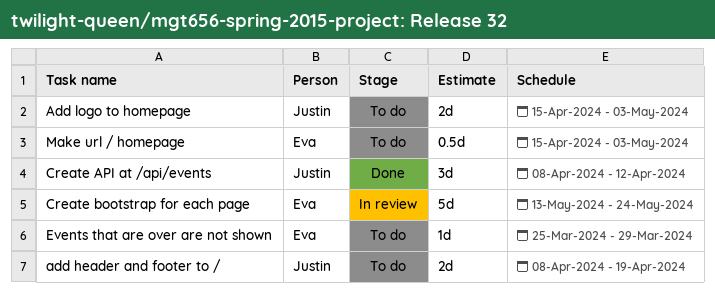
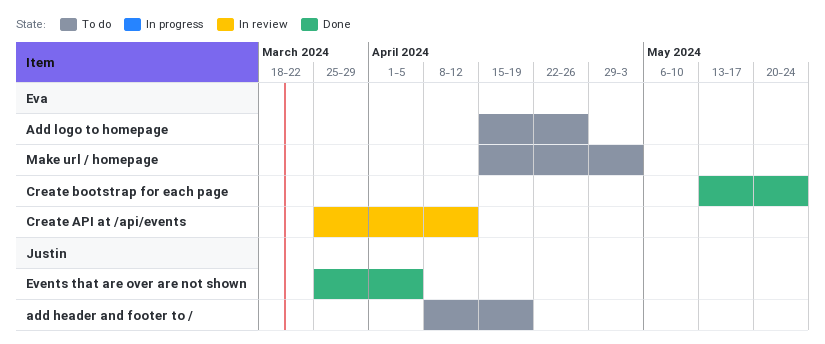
Add logo to homepage, owner: Justin -> Eva
Add logo to homepage, due: May 3 -> Apr 26
Create API at /api/events, status: Done -> In review
Create API at /api/events, owner: Justin -> Eva
Create API at /api/events, start: Apr 8 -> Mar 25
Create bootstrap for each page, status: In review -> Done
Events that are over are not shown, status: To do -> Done
Events that are over are not shown, owner: Eva -> Justin
Events that are over are not shown, due: Mar 29 -> Apr 5

